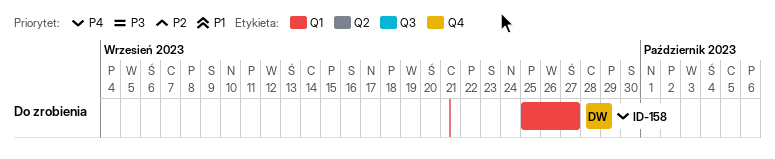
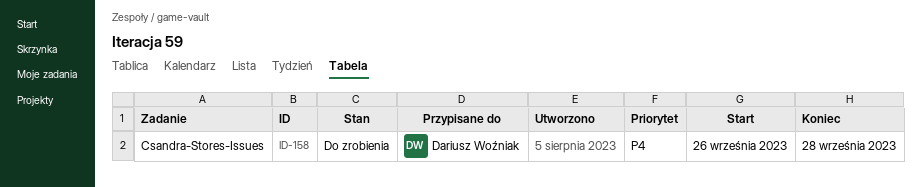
ID-158, start: Sep 25 -> Sep 26
ID-158, due: Sep 27 -> Sep 28

